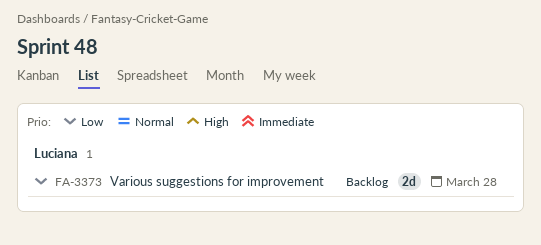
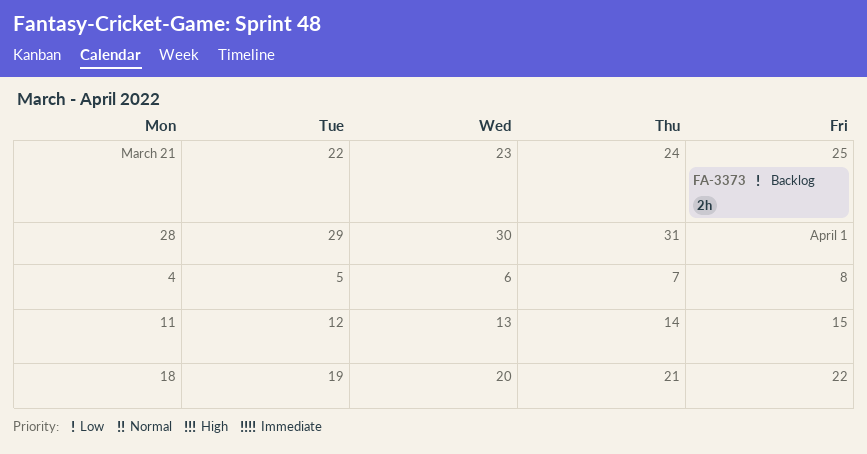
FA-3373, estimate: 2d -> 2h
FA-3373, due: Mar 28 -> Mar 25

